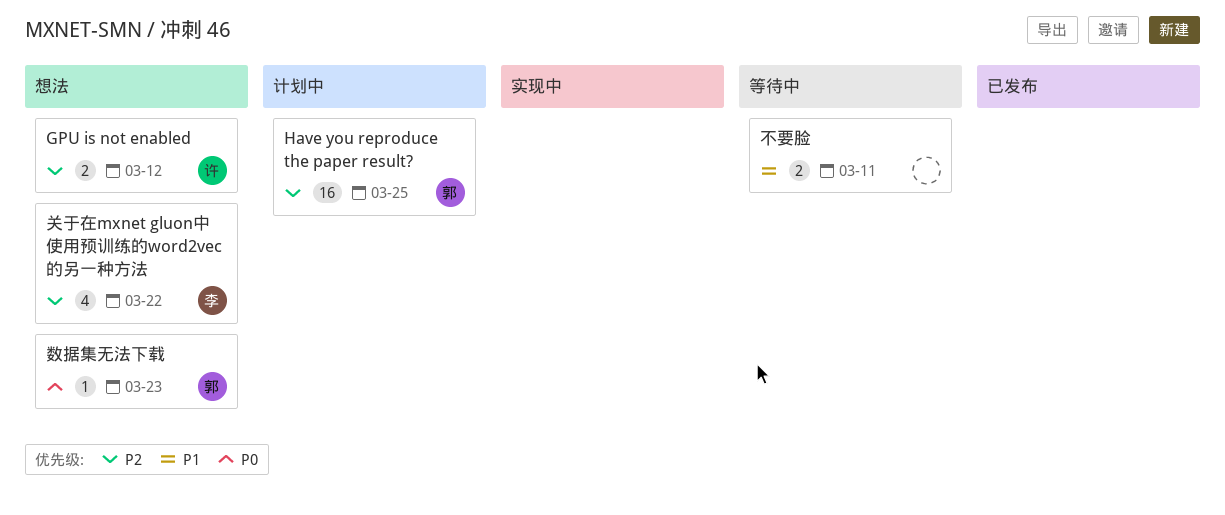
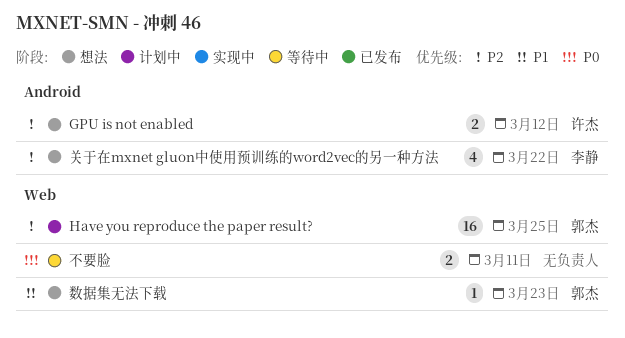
不要脸, priority: P1 -> P0
数据集无法下载, priority: P0 -> P1

